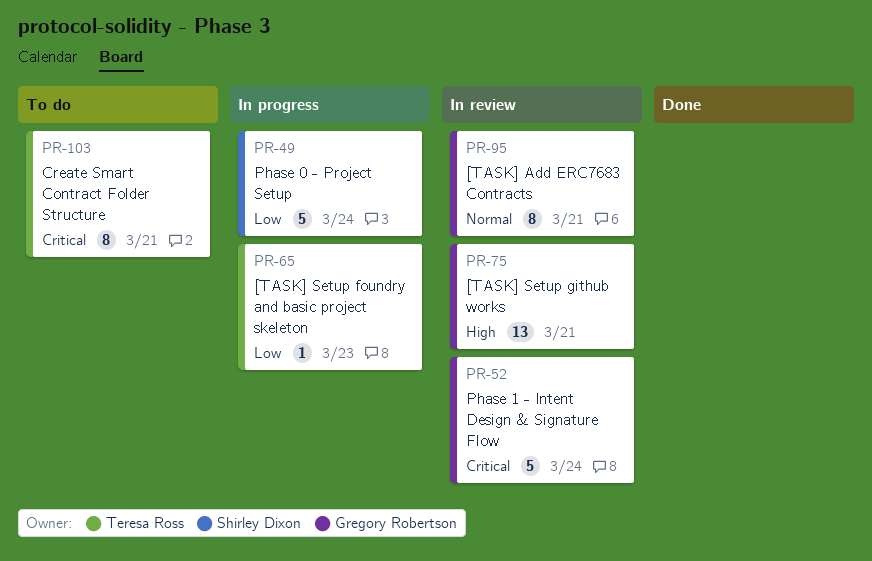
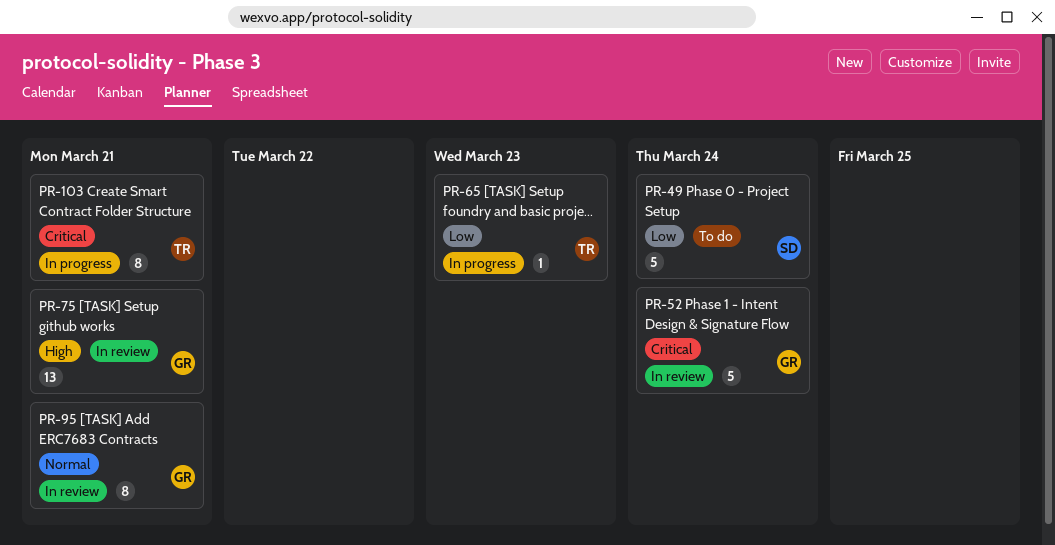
PR-49, status: In progress -> To do
PR-103, status: To do -> In progress

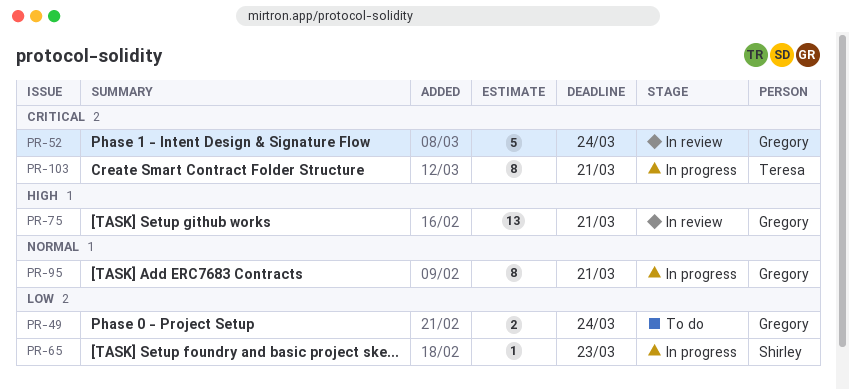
PR-49, owner: Shirley -> Gregory
PR-49, estimate: 5 -> 2
PR-65, owner: Teresa -> Shirley
PR-95, status: In review -> In progress

